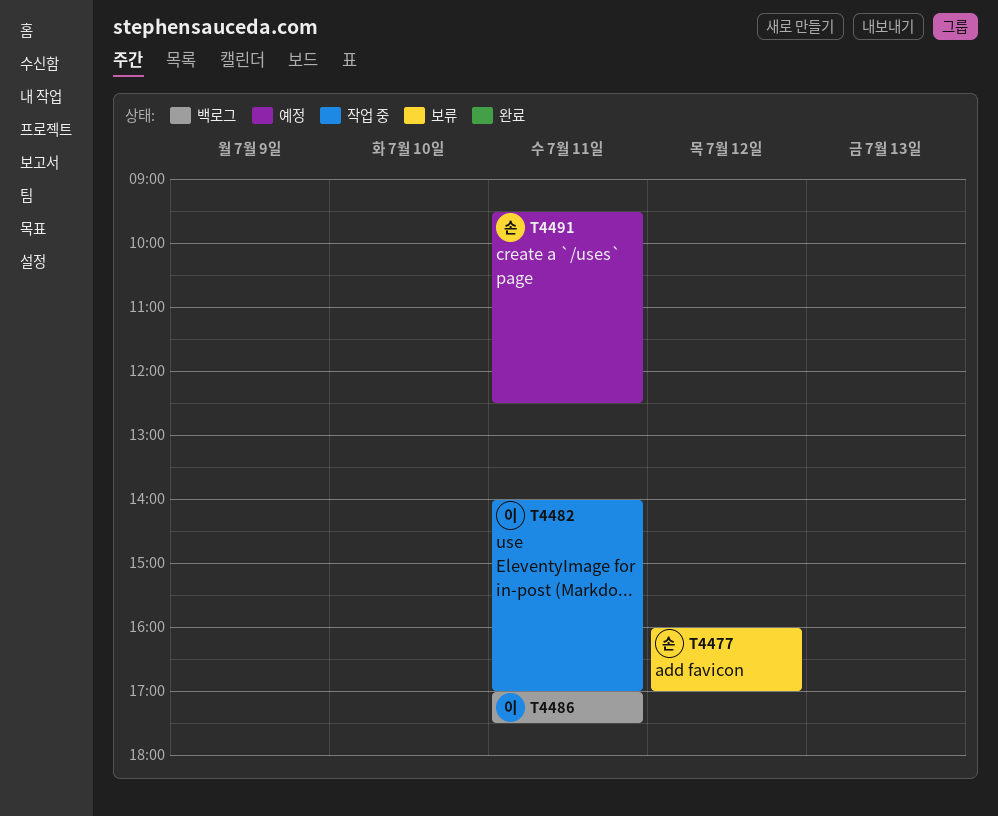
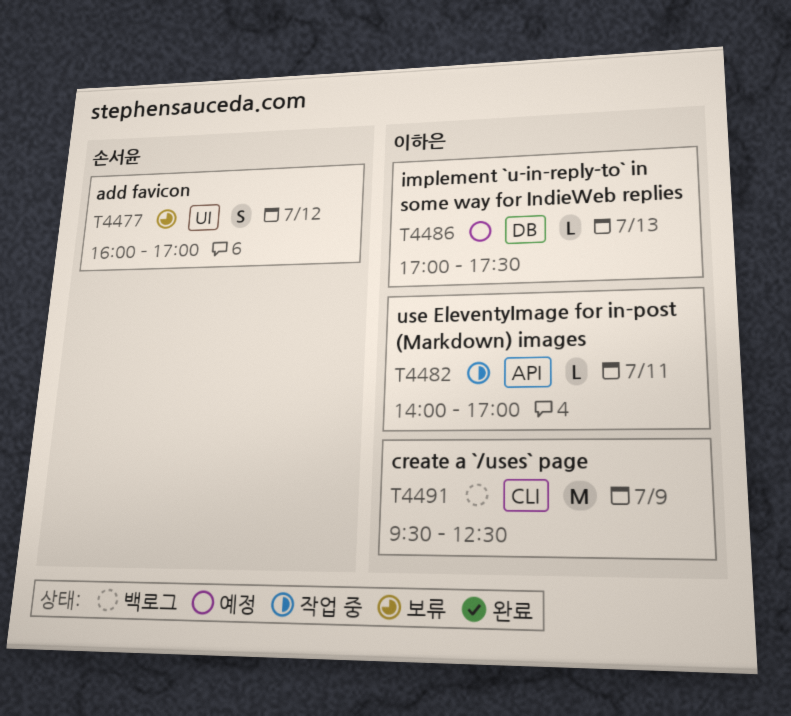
T4486, status: 백로그 -> 예정
T4486, day: Jul 11 -> Jul 13
T4491, status: 예정 -> 백로그
T4491, owner: 손서윤 -> 이하은
T4491, day: Jul 11 -> Jul 9

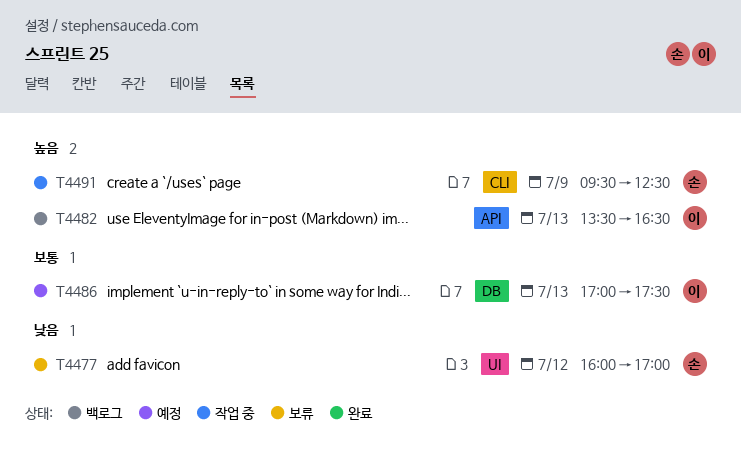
T4482, status: 작업 중 -> 백로그
T4482, day: Jul 11 -> Jul 13
T4482, begins: 14:00 -> 13:30
T4482, ends: 17:00 -> 16:30
T4491, status: 백로그 -> 작업 중
T4491, owner: 이하은 -> 손서윤

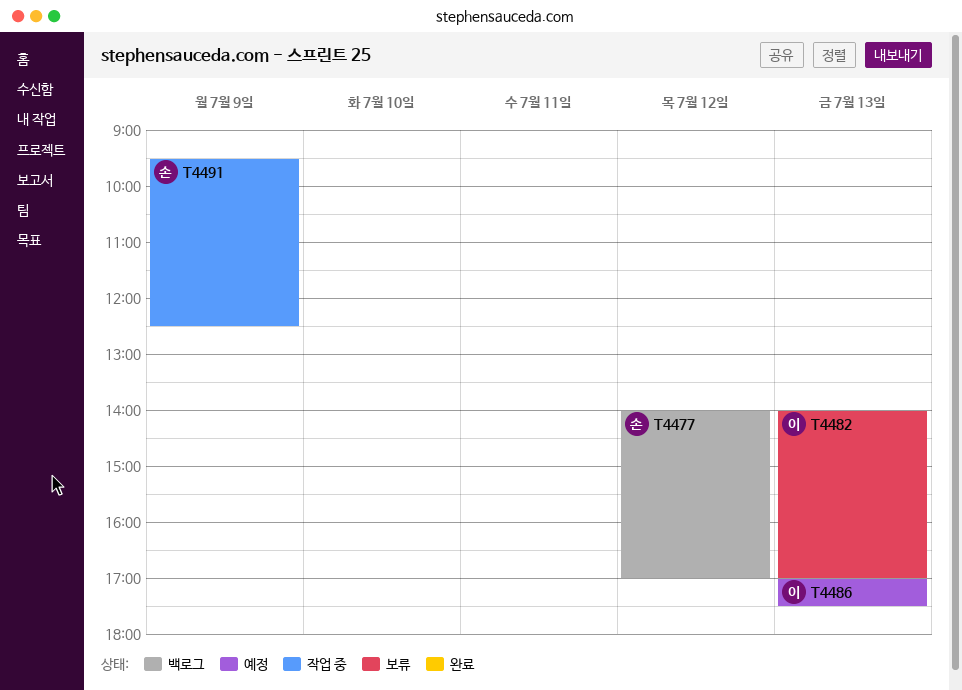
T4477, status: 보류 -> 백로그
T4477, begins: 16:00 -> 14:00
T4482, status: 백로그 -> 보류
T4482, begins: 13:30 -> 14:00
T4482, ends: 16:30 -> 17:00

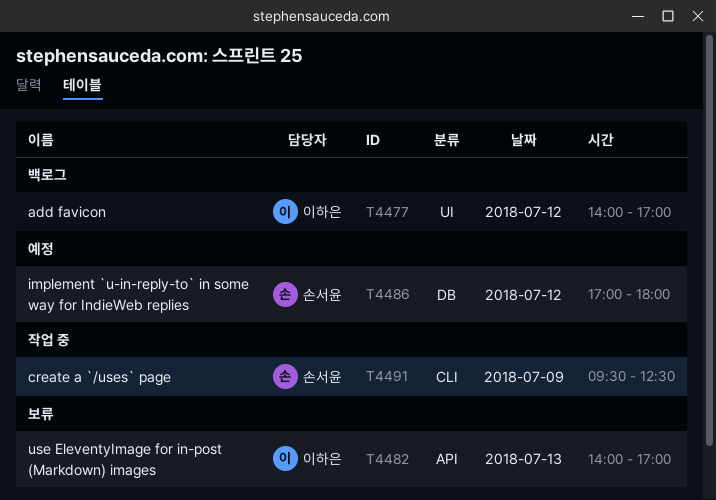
T4477, owner: 손서윤 -> 이하은
T4486, owner: 이하은 -> 손서윤
T4486, day: Jul 13 -> Jul 12
T4486, ends: 17:30 -> 18:00

